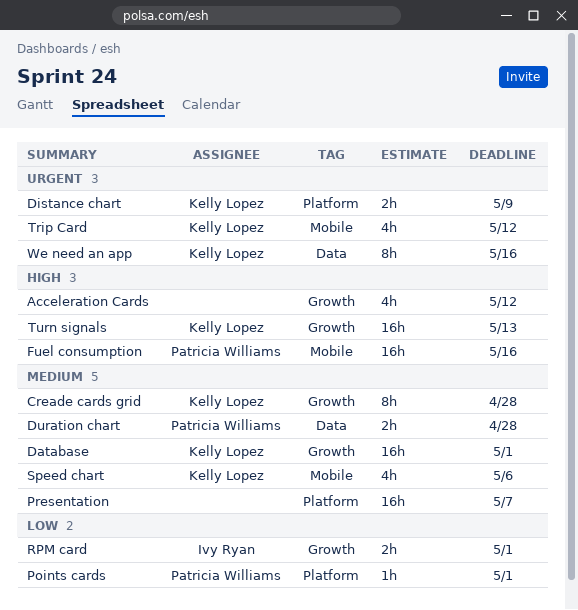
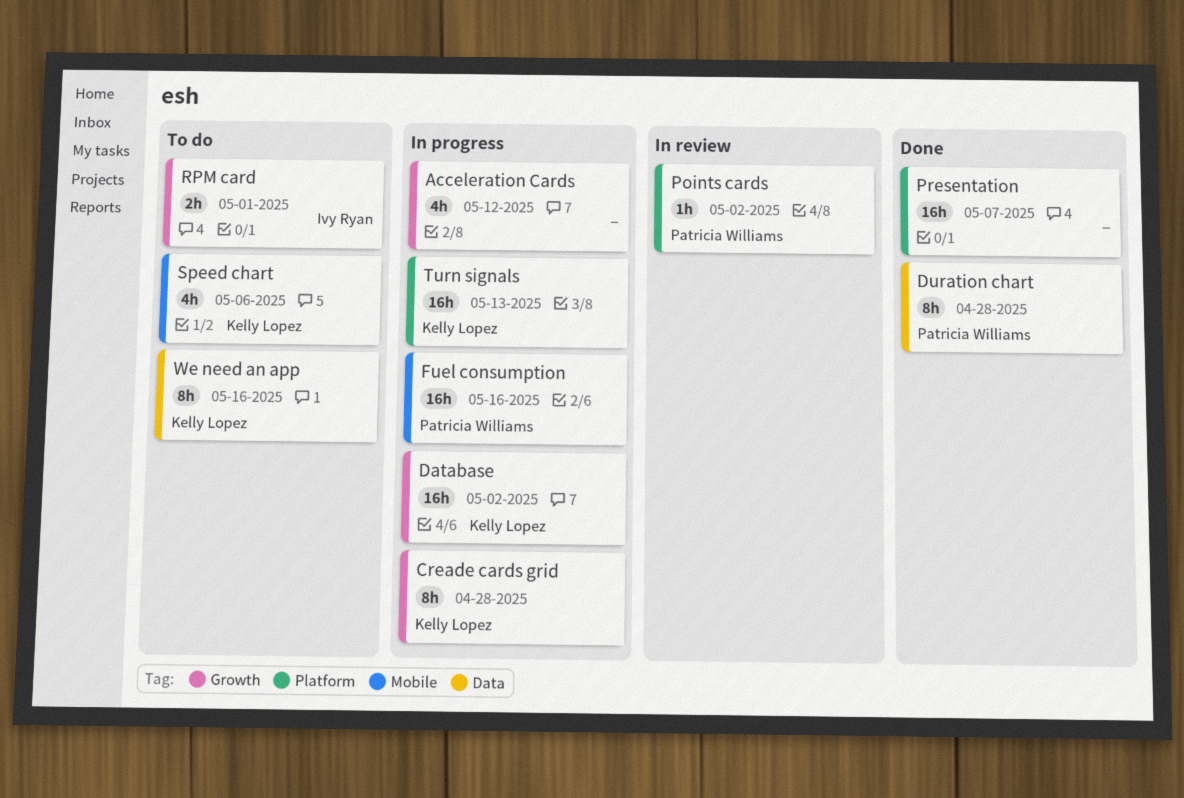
Database, due: May 1 -> May 2
Distance chart: present -> none
Duration chart, estimate: 2h -> 8h
Points cards, due: May 1 -> May 2
Trip Card: present -> none
Turn signals, label: Growth -> Platform

